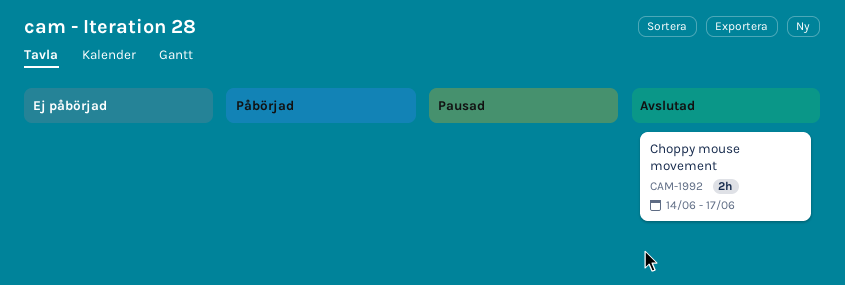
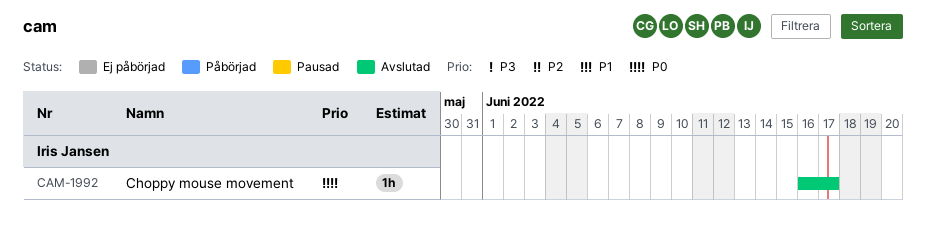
CAM-1992, estimate: 2h -> 1h
CAM-1992, start: Jun 14 -> Jun 16

